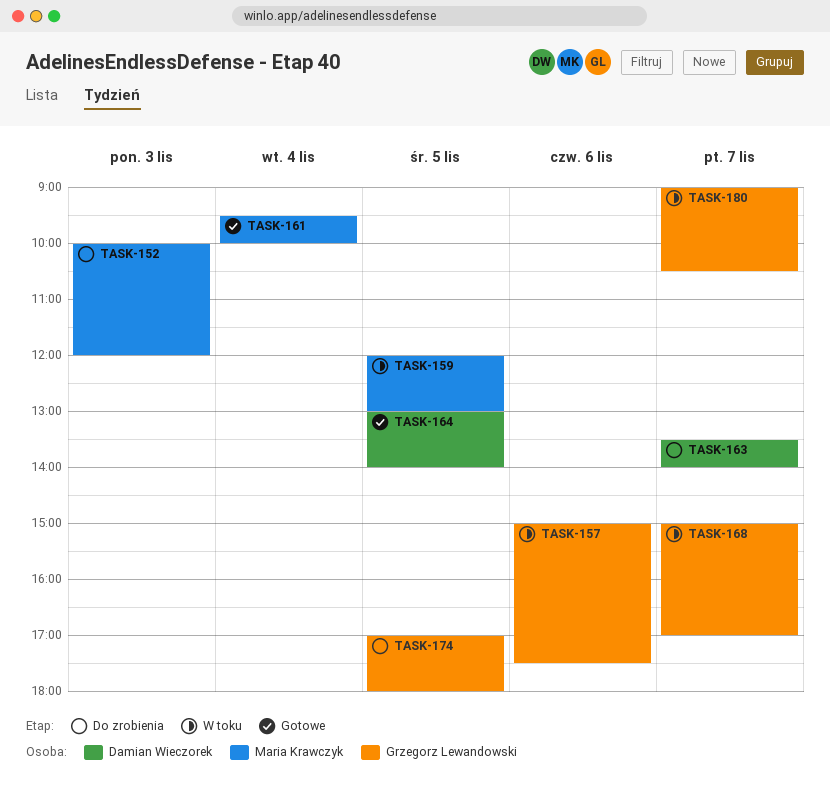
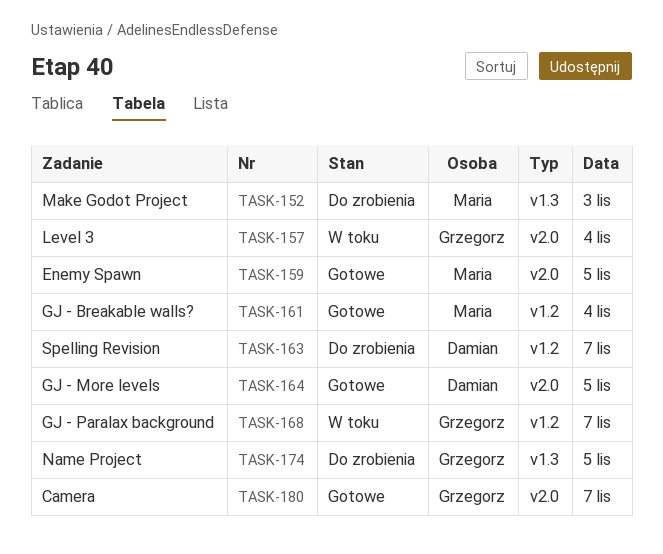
TASK-157, day: Nov 6 -> Nov 4
TASK-159, status: W toku -> Gotowe
TASK-180, status: W toku -> Gotowe

